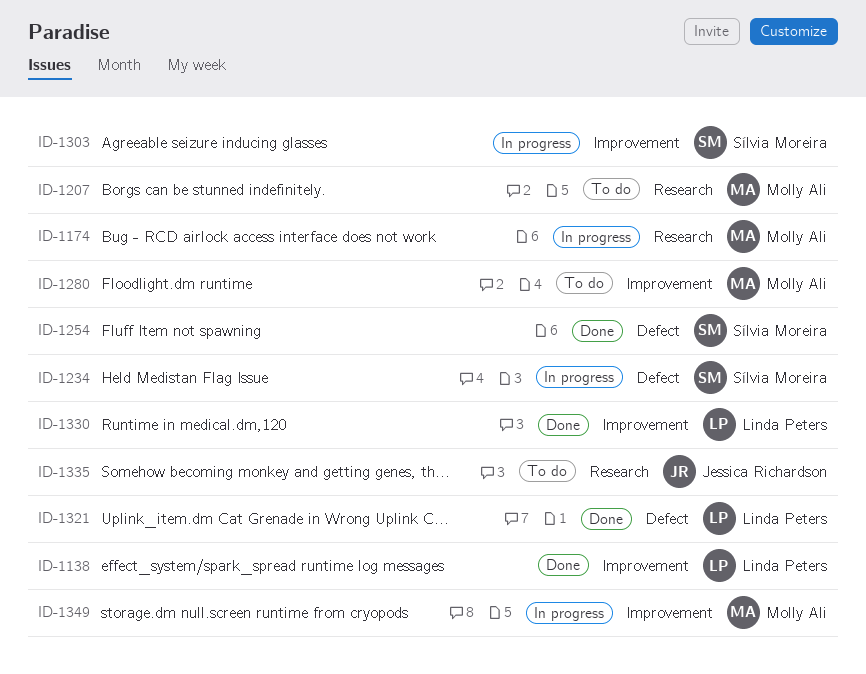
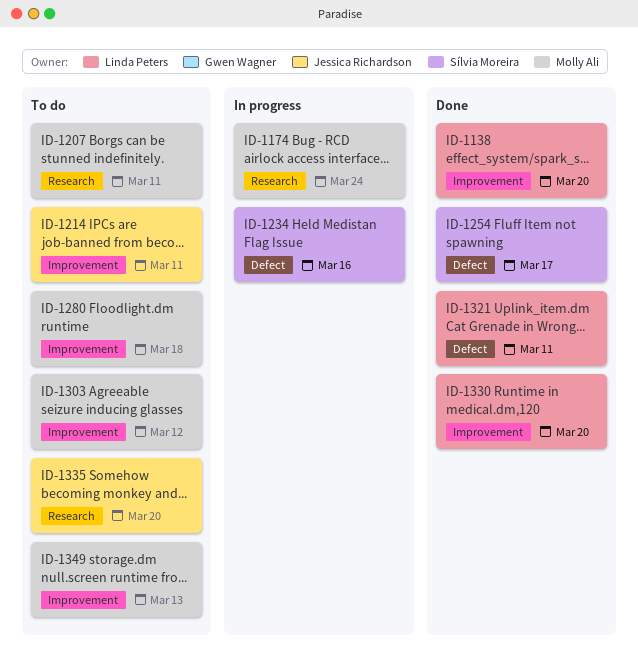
ID-1214: none -> present
ID-1303, status: In progress -> To do
ID-1303, owner: Sílvia Moreira -> Molly Ali
ID-1349, status: In progress -> To do

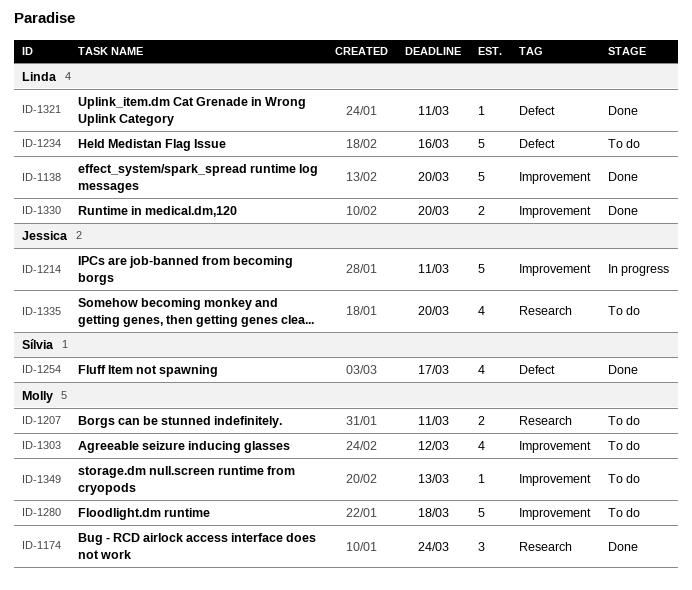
ID-1174, status: In progress -> Done
ID-1214, status: To do -> In progress
ID-1234, status: In progress -> To do
ID-1234, owner: Sílvia Moreira -> Linda Peters

